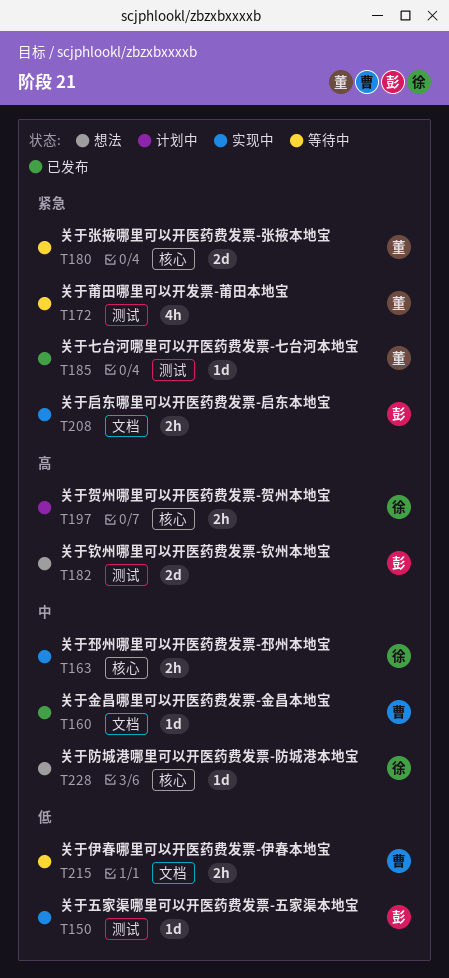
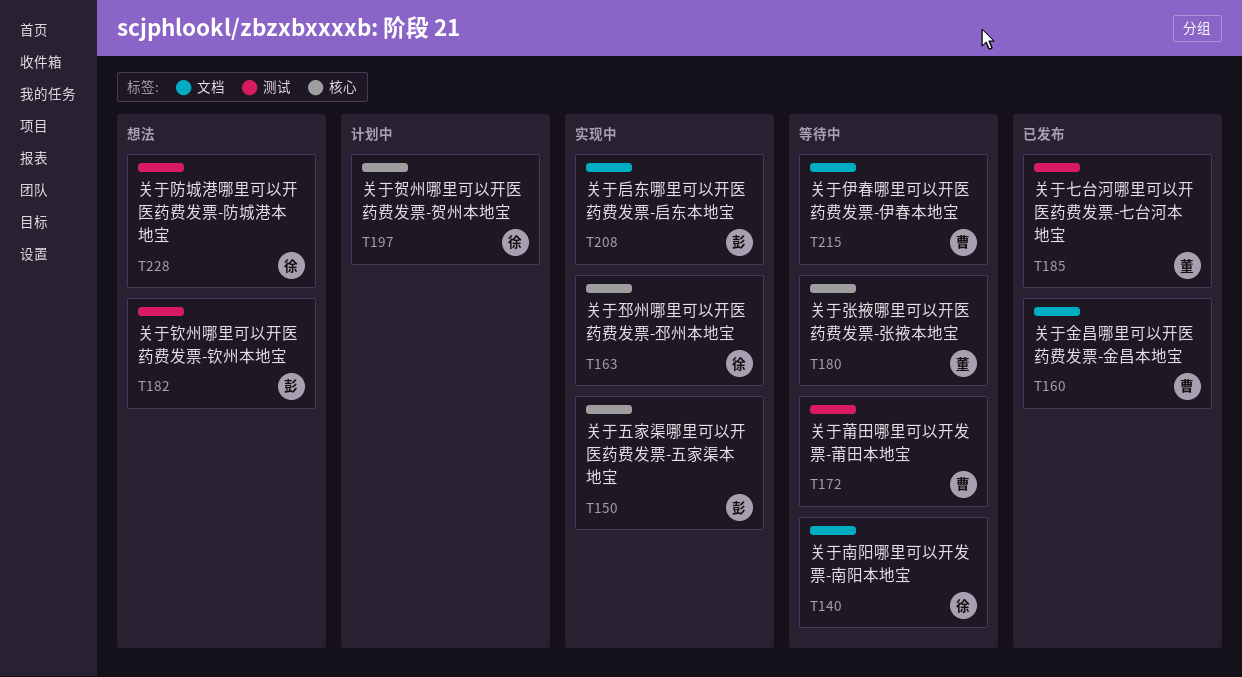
T140: none -> present
T150, label: 测试 -> 核心
T172, owner: 董 -> 曹
T228, label: 核心 -> 测试

